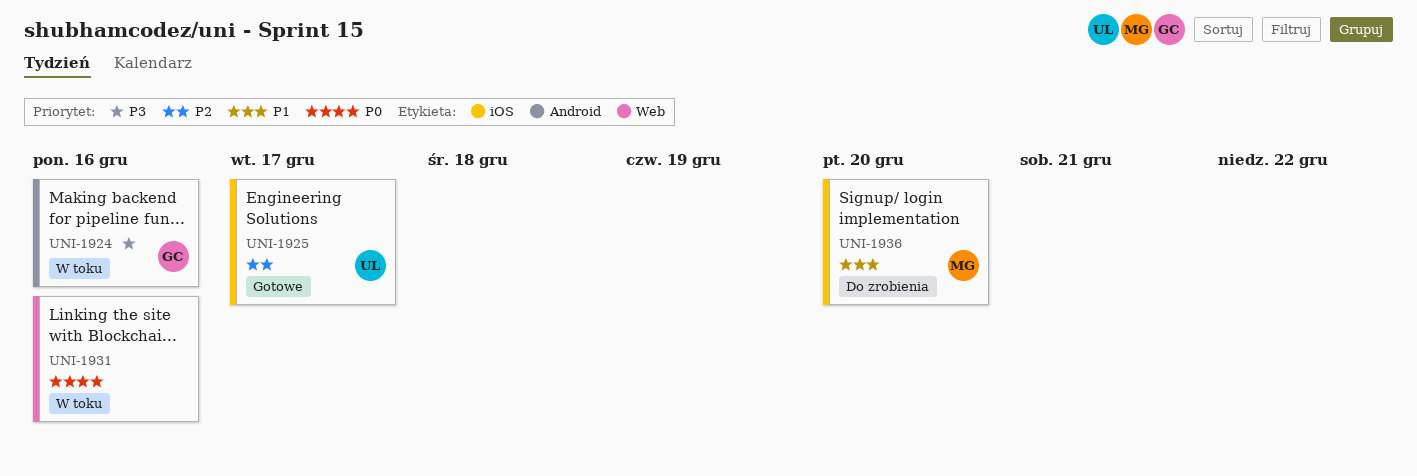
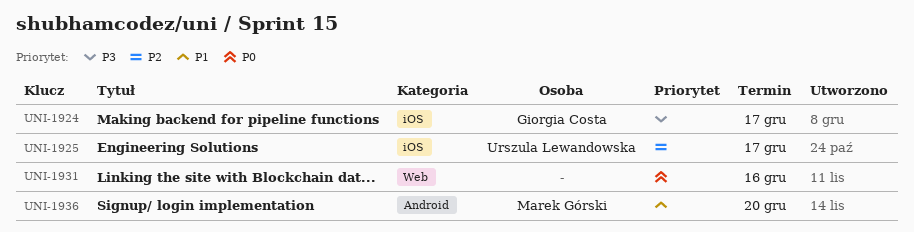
UNI-1924, label: Android -> iOS
UNI-1924, due: Dec 16 -> Dec 17
UNI-1936, label: iOS -> Android

